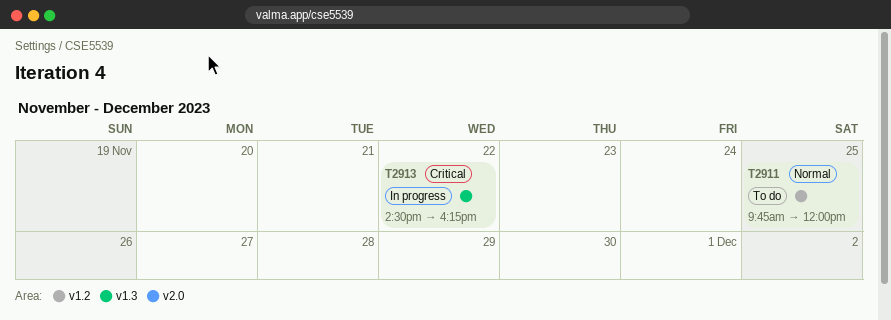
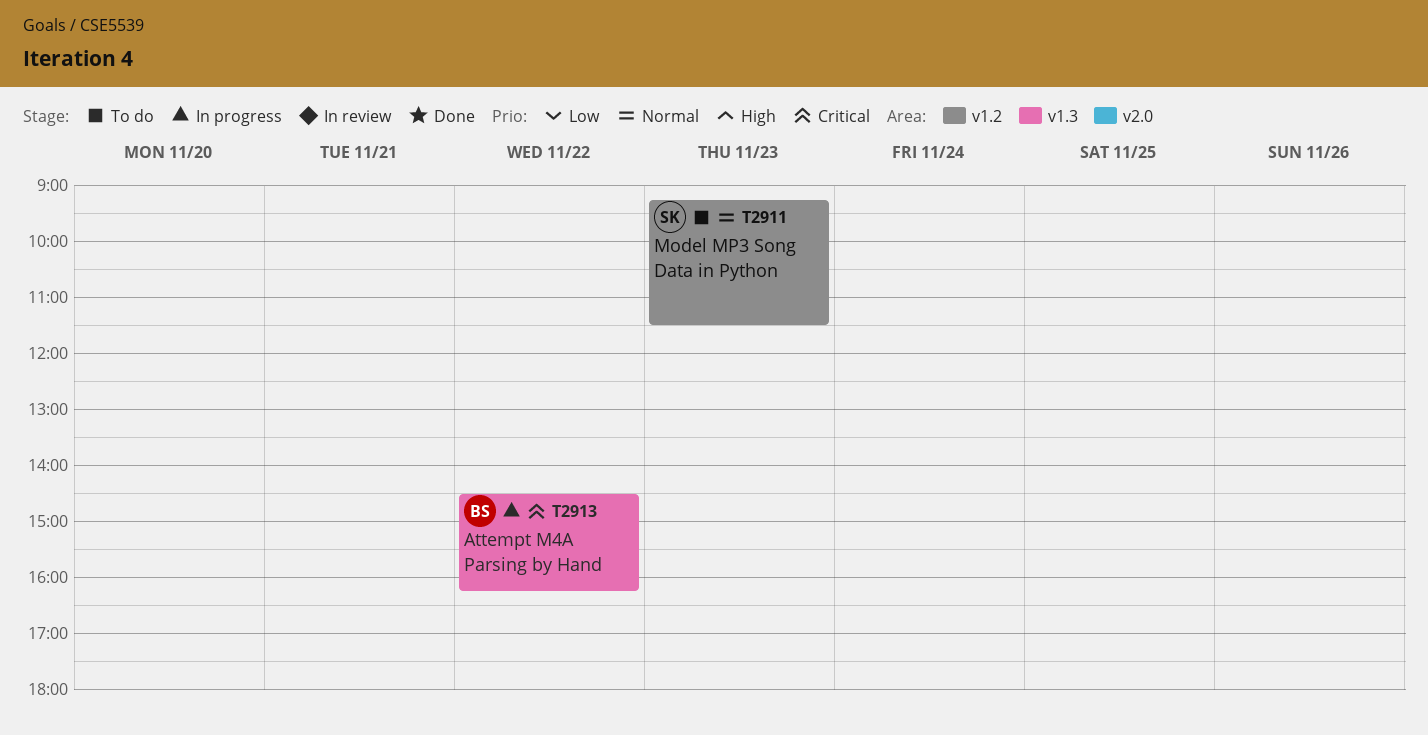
T2911, day: Nov 25 -> Nov 23
T2911, begins: 09:45 -> 09:15
T2911, ends: 12:00 -> 11:30

